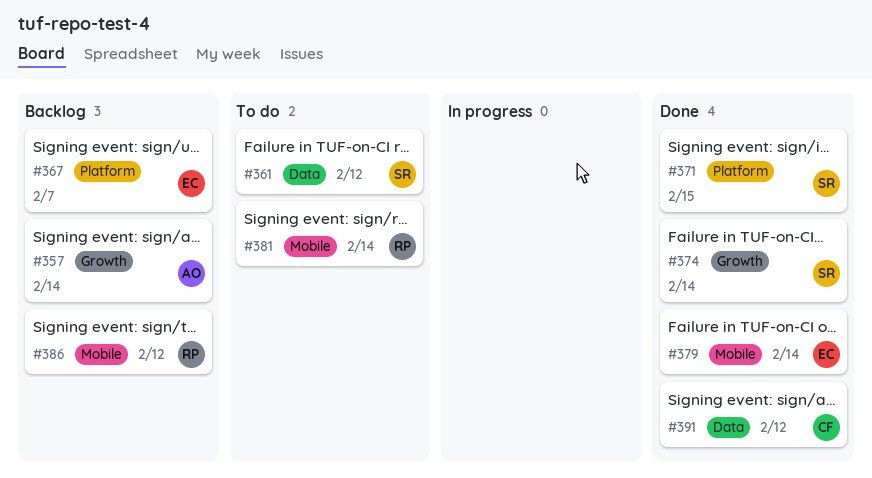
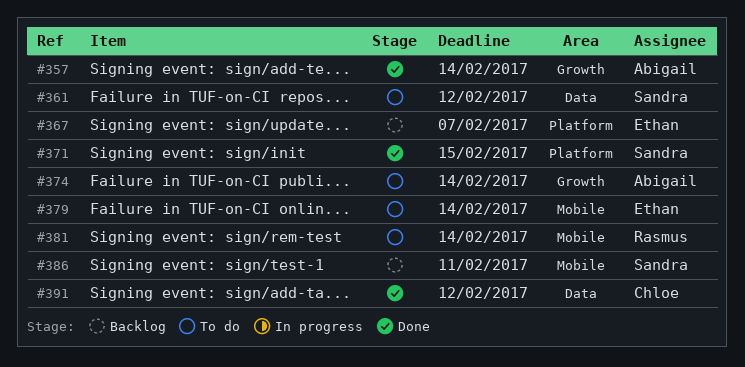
#357, status: Backlog -> Done
#374, status: Done -> To do
#374, owner: Sandra -> Abigail
#379, status: Done -> To do
#386, owner: Rasmus -> Sandra
#386, due: Feb 12 -> Feb 11

